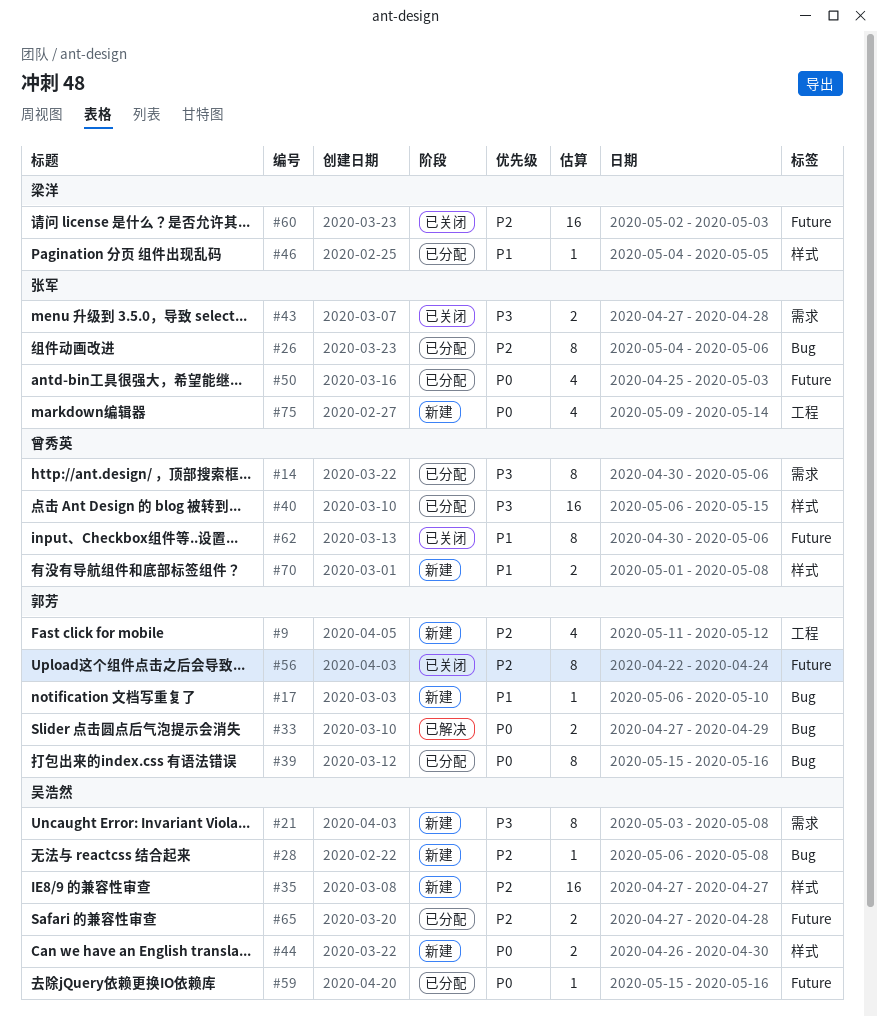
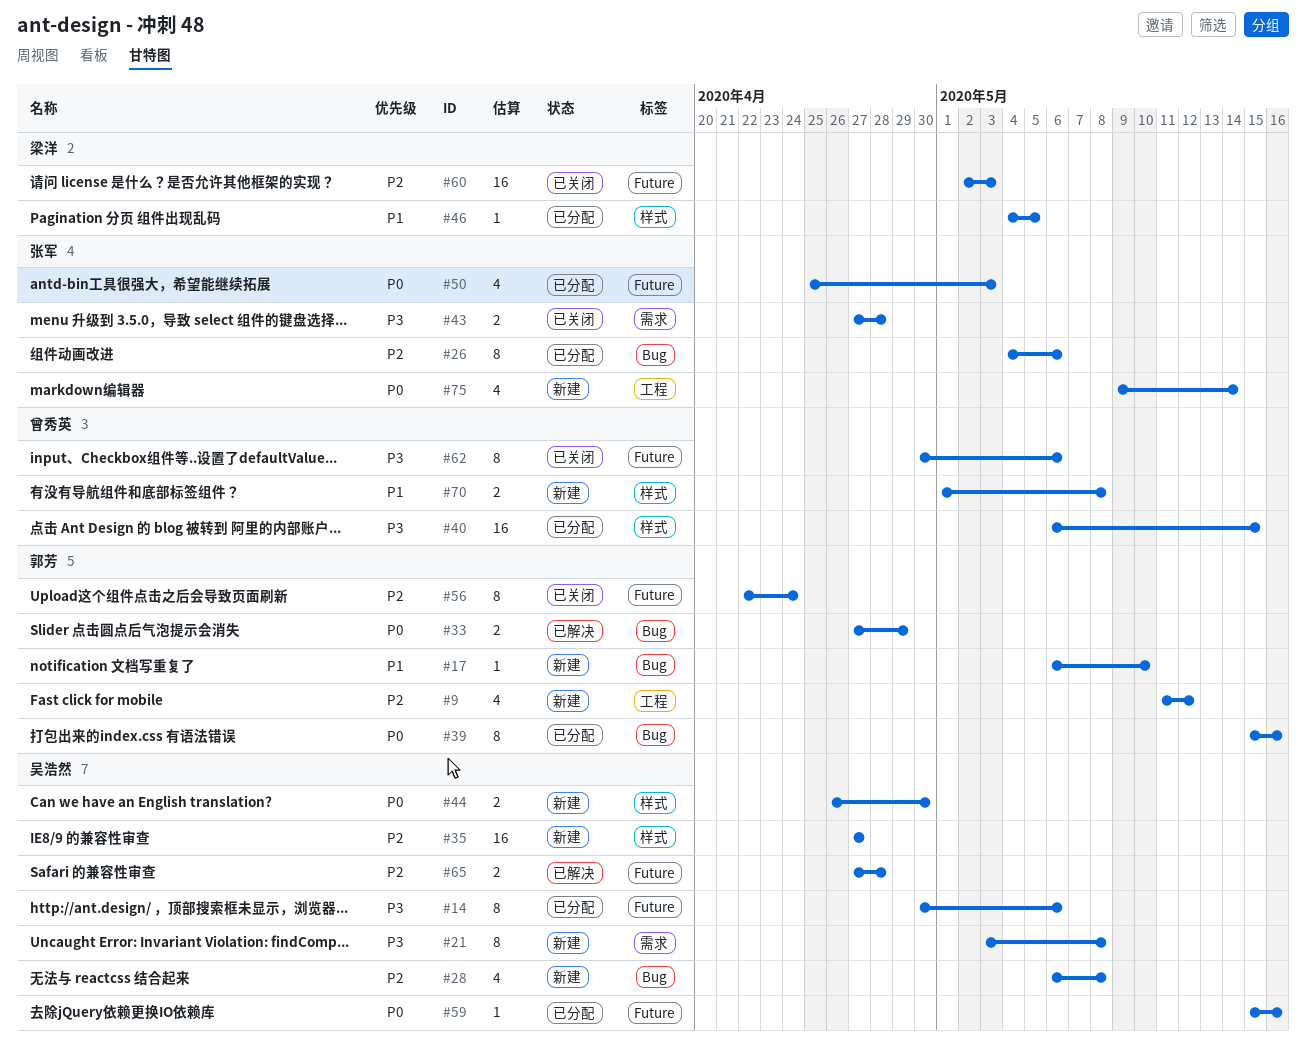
#14, owner: 曾秀英 -> 吴浩然
#14, label: 需求 -> Future
#28, estimate: 1 -> 4
#62, priority: P1 -> P3
#65, status: 已分配 -> 已解决

